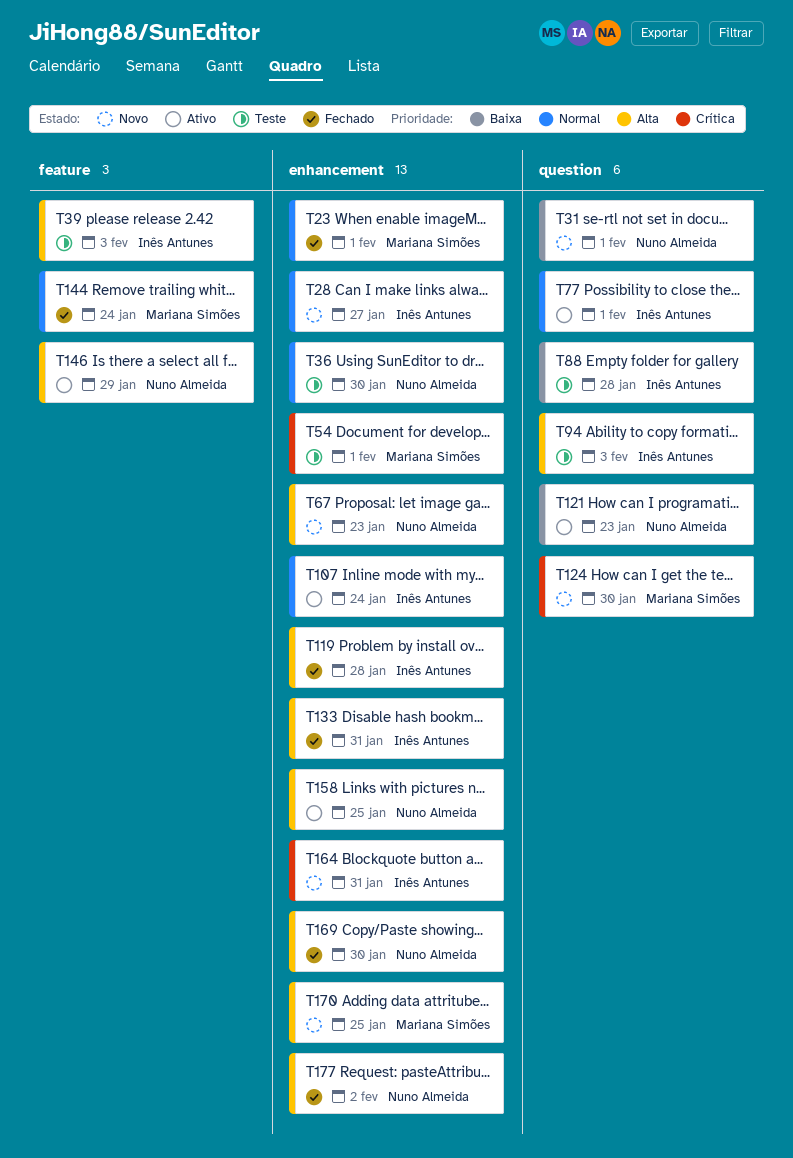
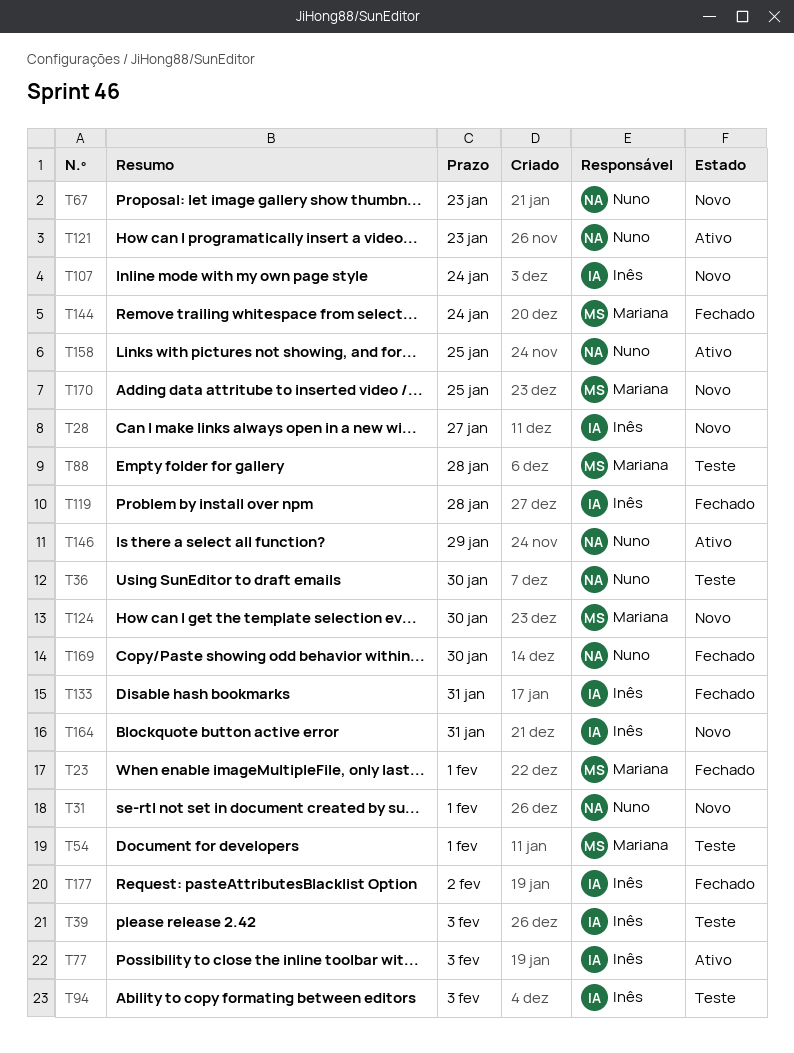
T77, due: Feb 1 -> Feb 3
T88, owner: Inês Antunes -> Mariana Simões
T107, status: Ativo -> Novo
T177, owner: Nuno Almeida -> Inês Antunes

